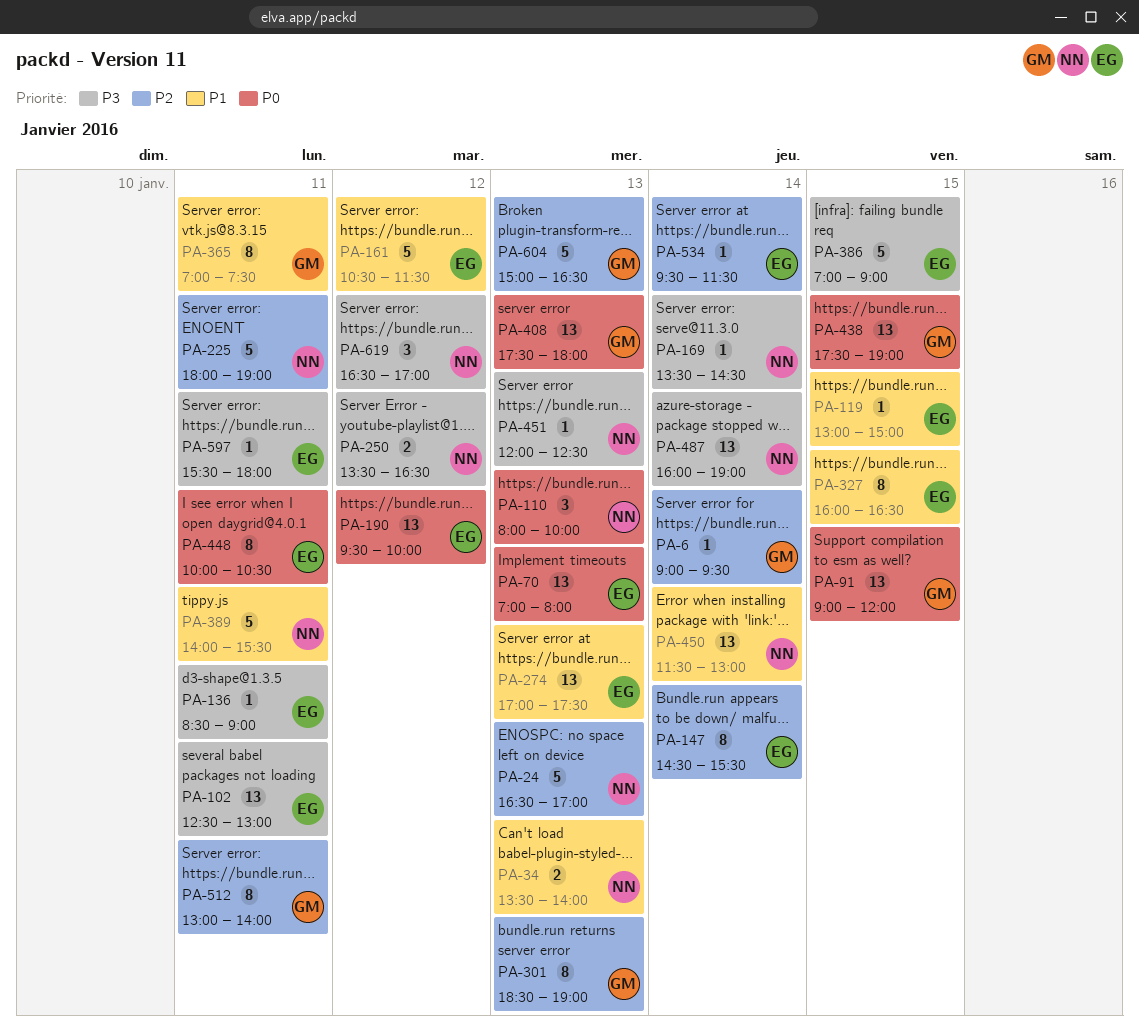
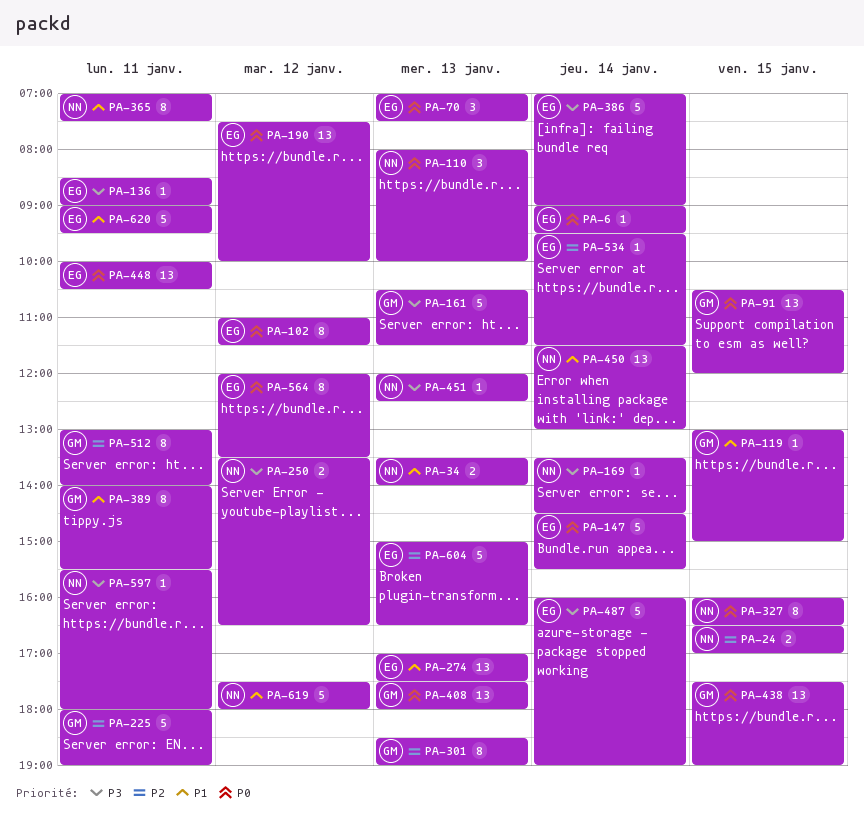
PA-6, owner: GM -> EG
PA-6, priority: P2 -> P0
PA-24, estimate: 5 -> 2
PA-24, day: Jan 13 -> Jan 15
PA-70, estimate: 13 -> 3
PA-70, ends: 08:00 -> 07:30
PA-91, begins: 09:00 -> 10:30
PA-102, priority: P3 -> P0
PA-102, estimate: 13 -> 8
PA-102, day: Jan 11 -> Jan 12
PA-102, begins: 12:30 -> 11:00
PA-102, ends: 13:00 -> 11:30
PA-119, owner: EG -> GM
PA-147, priority: P2 -> P0
PA-147, estimate: 8 -> 5
PA-161, owner: EG -> GM
PA-161, priority: P1 -> P3
PA-161, day: Jan 12 -> Jan 13
PA-190, begins: 09:30 -> 07:30
PA-225, owner: NN -> GM
PA-327, owner: EG -> NN
PA-327, priority: P1 -> P0
PA-365, owner: GM -> NN
PA-386, day: Jan 15 -> Jan 14
PA-389, owner: NN -> GM
PA-389, estimate: 5 -> 8
PA-448, estimate: 8 -> 13
PA-487, owner: NN -> EG
PA-487, estimate: 13 -> 5
PA-564: none -> present
PA-597, owner: EG -> NN
PA-604, owner: GM -> EG
PA-619, priority: P3 -> P1
PA-619, estimate: 3 -> 5
PA-619, begins: 16:30 -> 17:30
PA-619, ends: 17:00 -> 18:00
PA-620: none -> present

